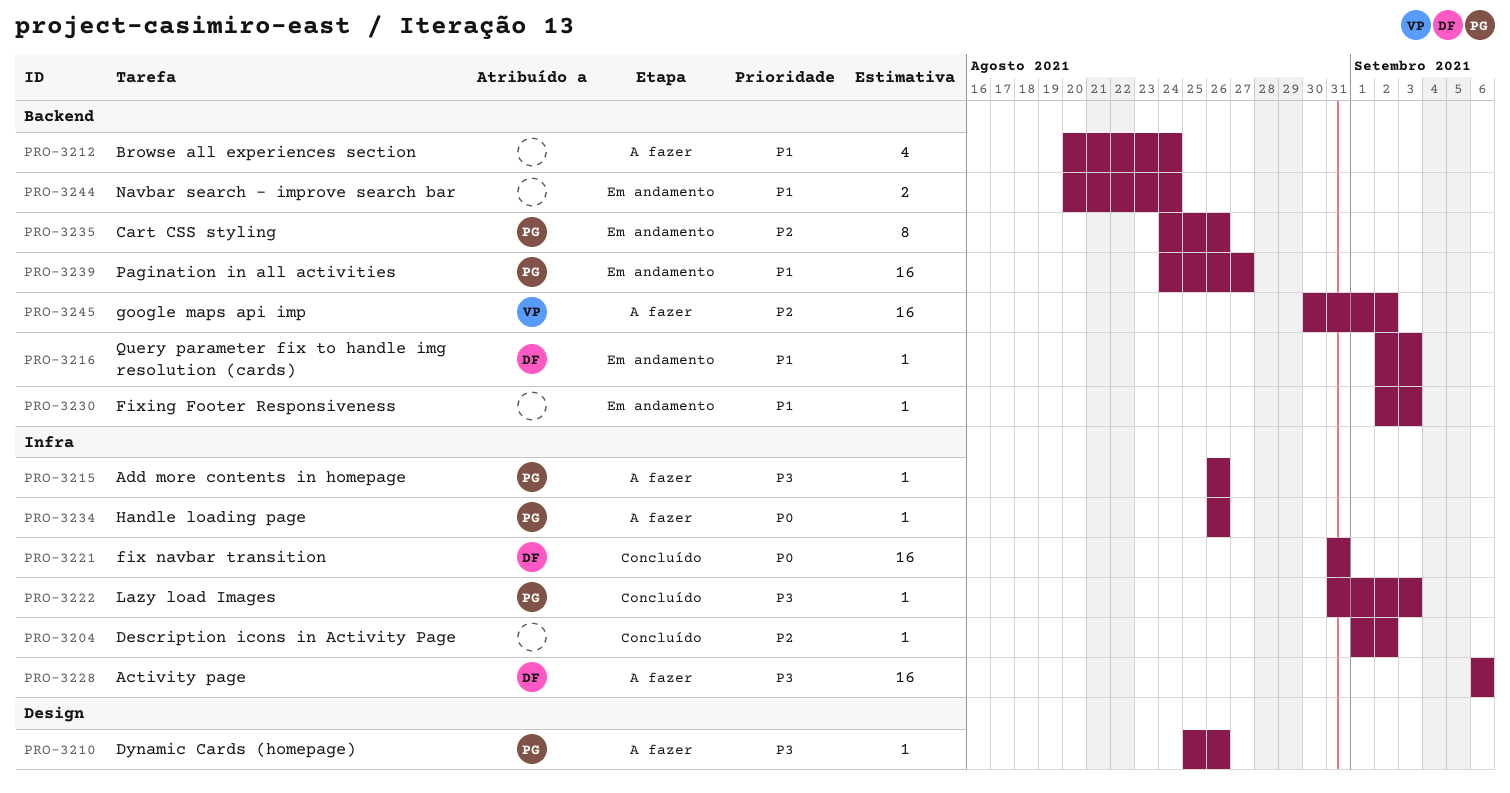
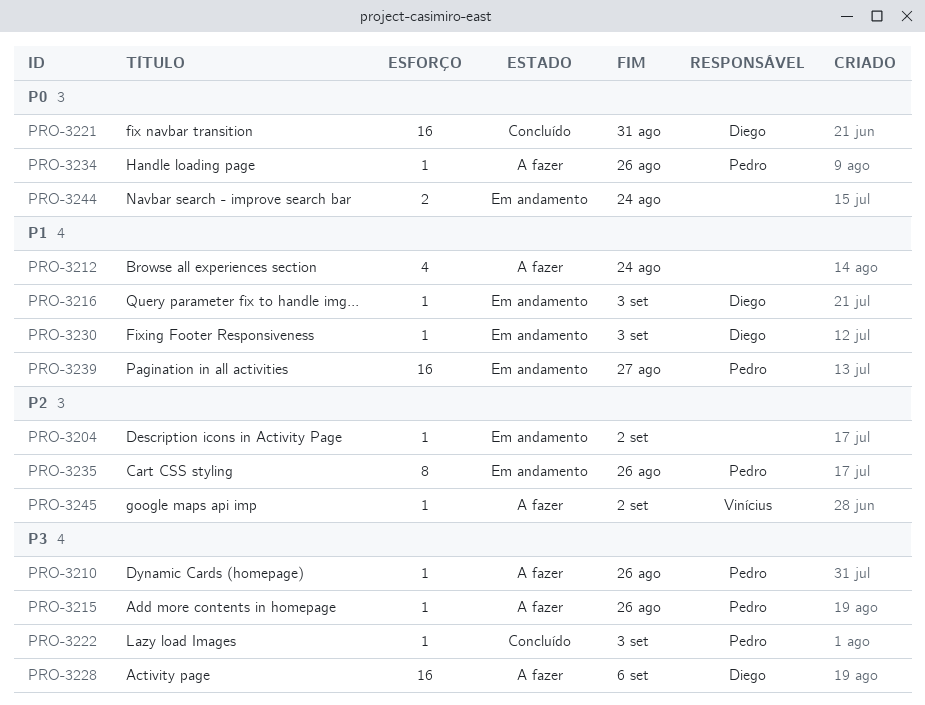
PRO-3204, status: Concluído -> Em andamento
PRO-3230, owner: none -> Diego
PRO-3244, priority: P1 -> P0
PRO-3245, estimate: 16 -> 1

